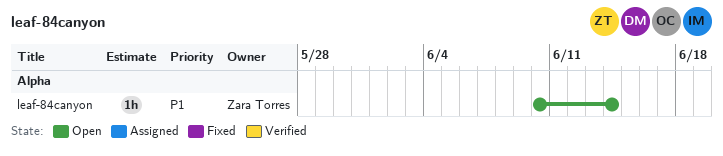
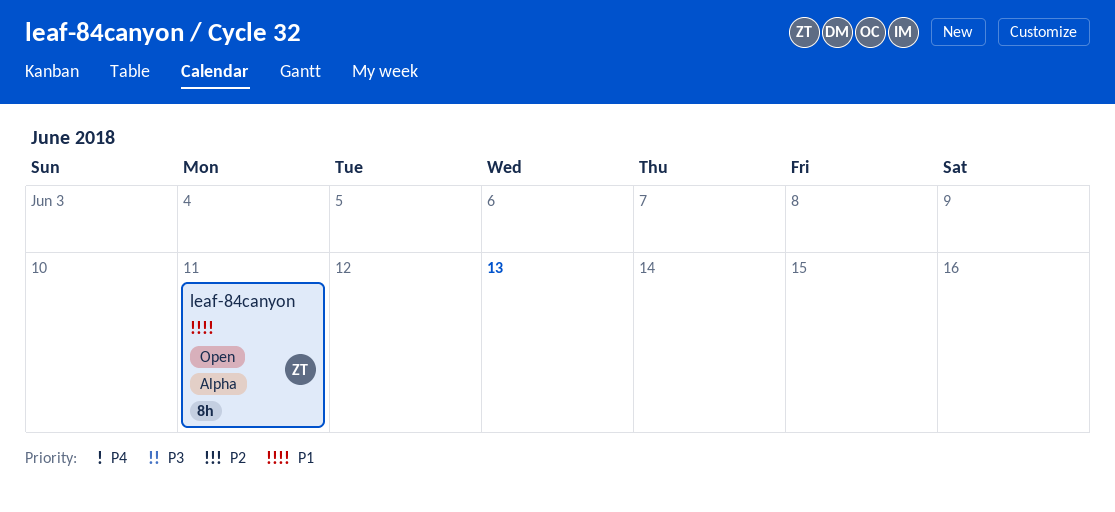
leaf-84canyon, estimate: 1h -> 8h
leaf-84canyon, due: Jun 14 -> Jun 11

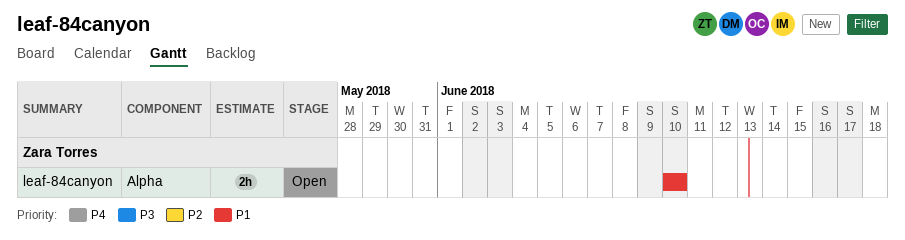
leaf-84canyon, estimate: 8h -> 2h
leaf-84canyon, due: Jun 11 -> Jun 10

